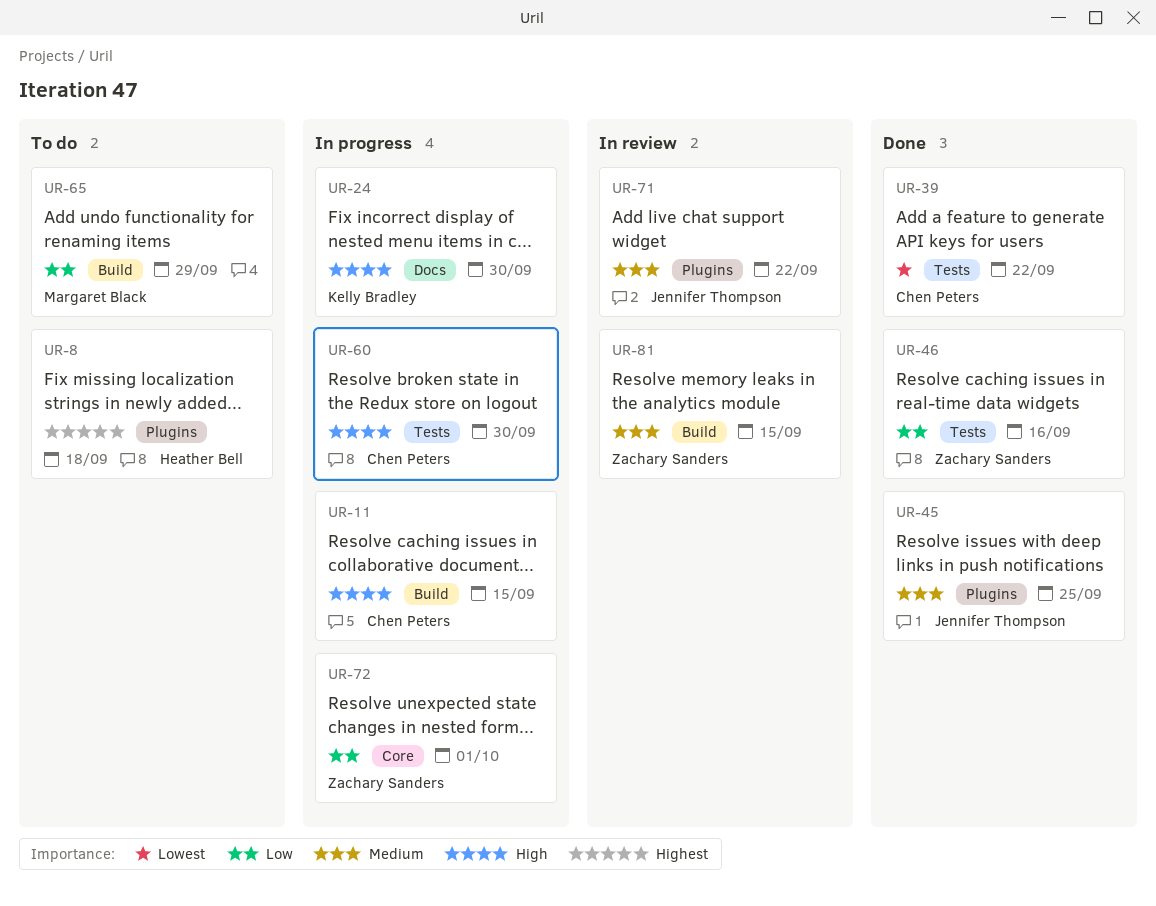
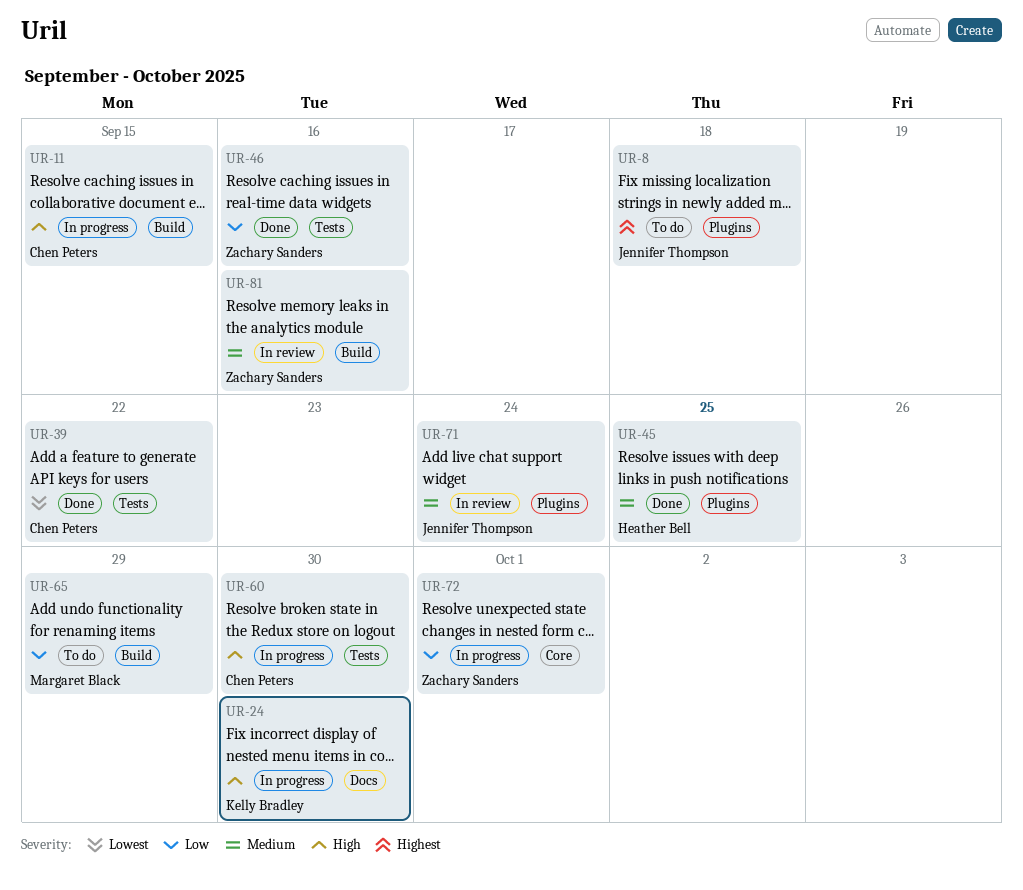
UR-8, owner: Heather Bell -> Jennifer Thompson
UR-45, owner: Jennifer Thompson -> Heather Bell
UR-71, due: Sep 22 -> Sep 24
UR-81, due: Sep 15 -> Sep 16

